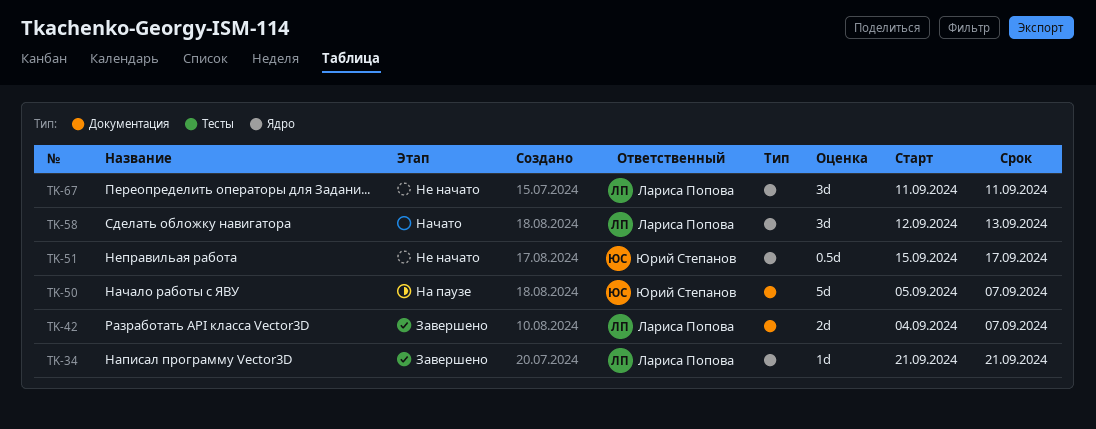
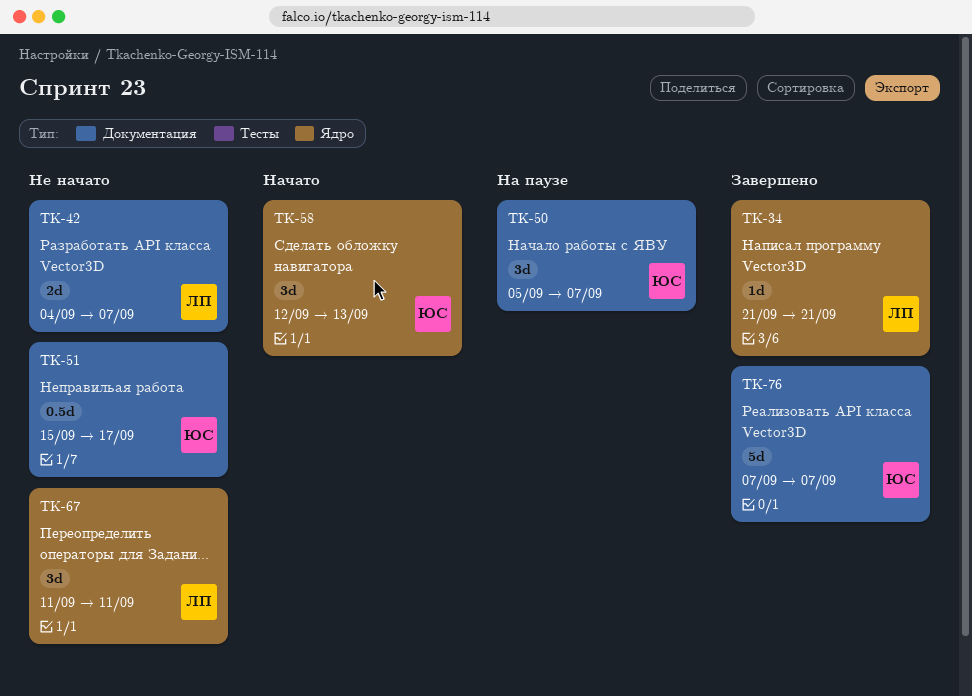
TK-42, status: Завершено -> Не начато
TK-50, estimate: 5d -> 3d
TK-51, label: Ядро -> Документация
TK-58, owner: Лариса Попова -> Юрий Степанов
TK-76: none -> present

